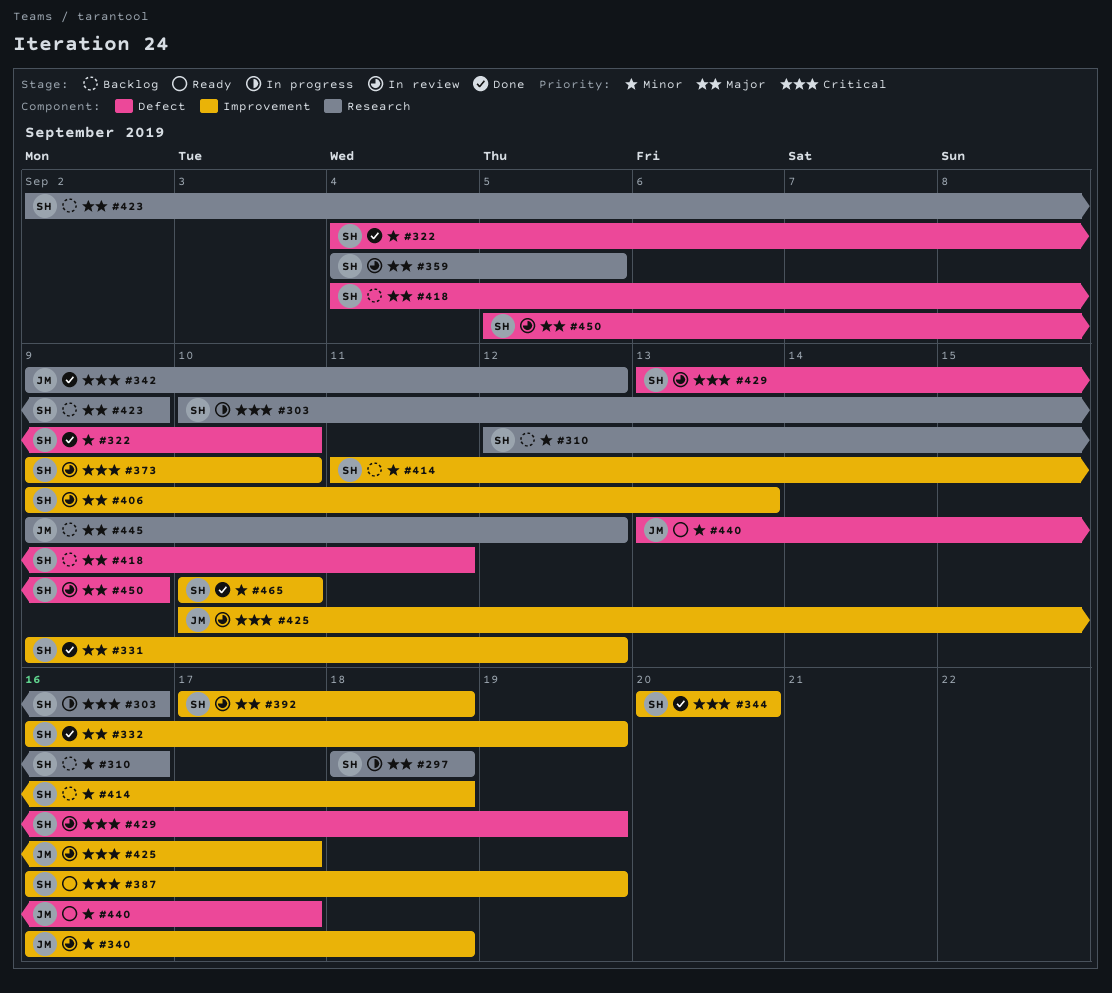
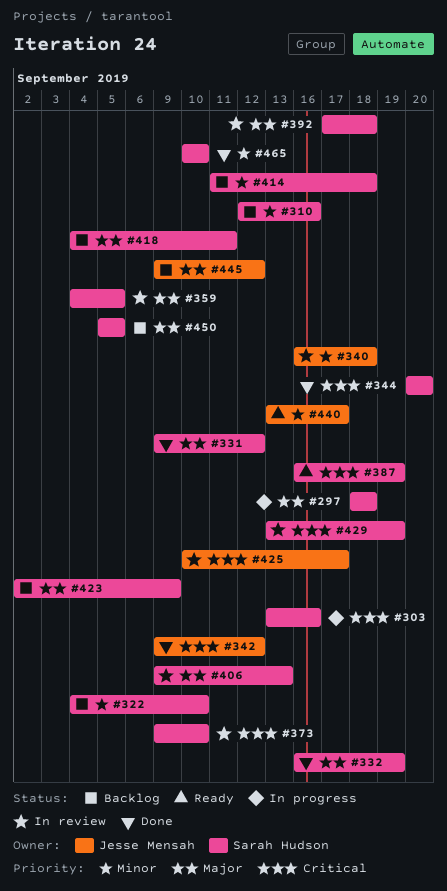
#303, start: Sep 10 -> Sep 13
#322, status: Done -> Backlog
#450, status: In review -> Backlog
#450, due: Sep 9 -> Sep 5

